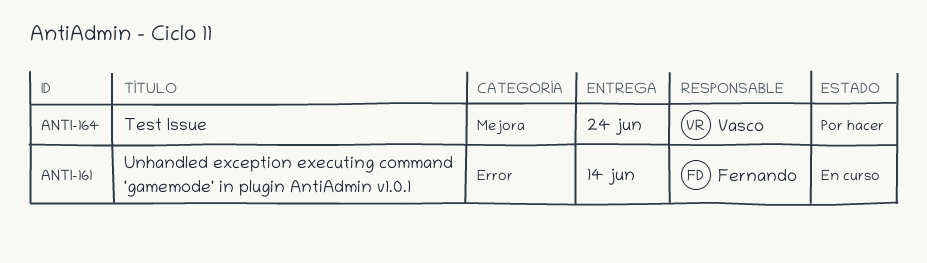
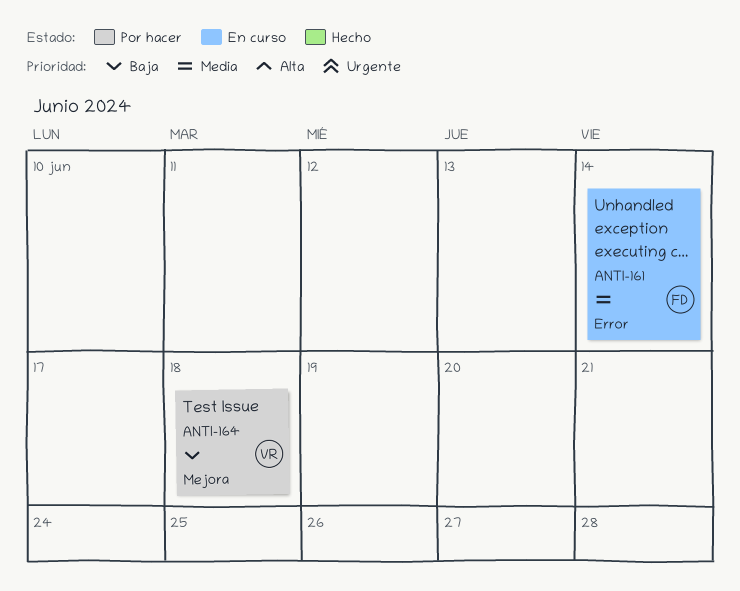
ANTI-164, due: Jun 24 -> Jun 18

